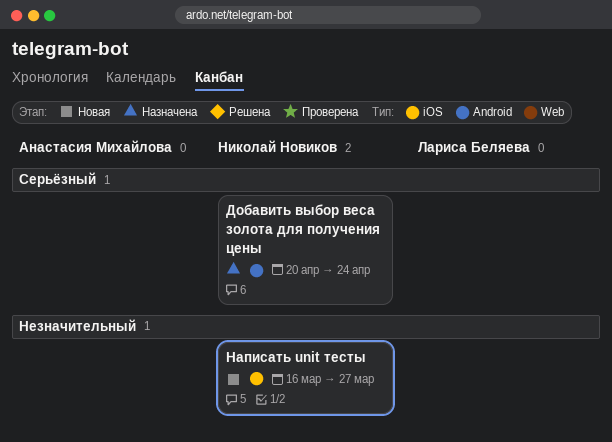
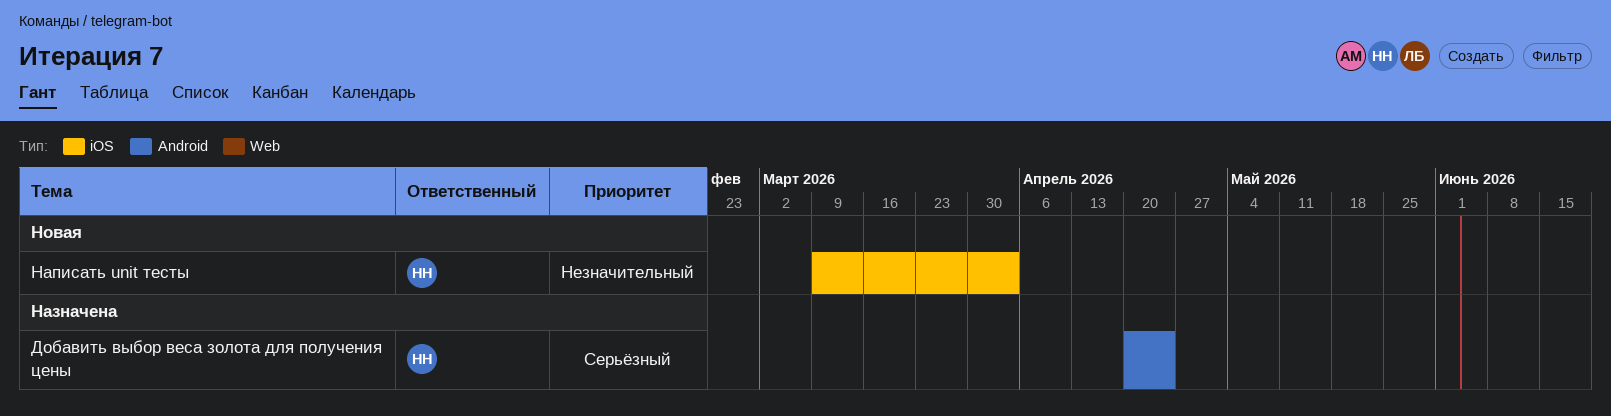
Написать unit тесты, start: Mar 16 -> Mar 9
Написать unit тесты, due: Mar 27 -> Apr 3

